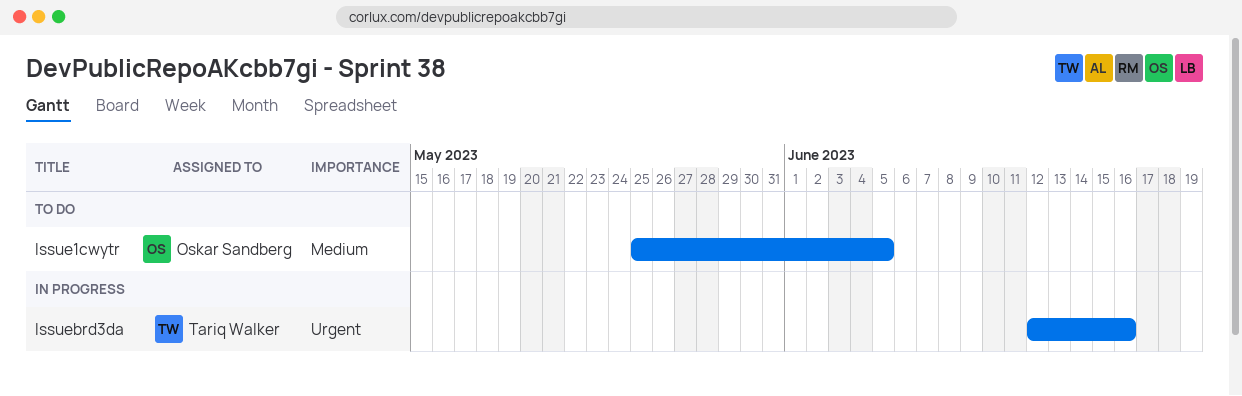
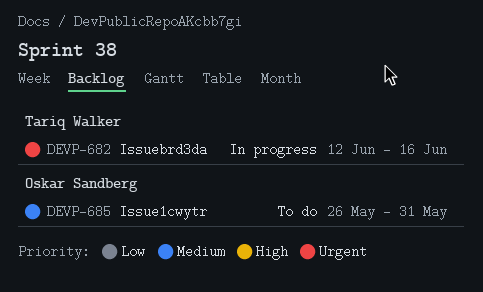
Issue1cwytr, start: May 25 -> May 26
Issue1cwytr, due: Jun 5 -> May 31

